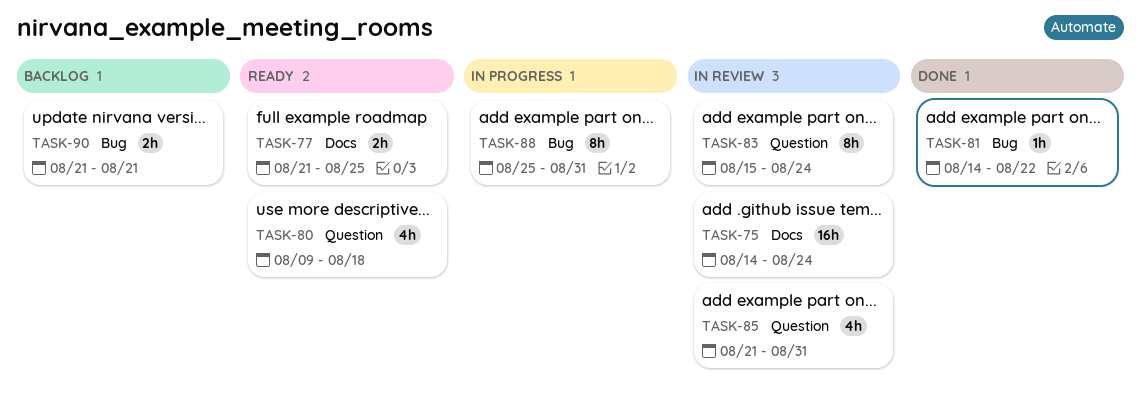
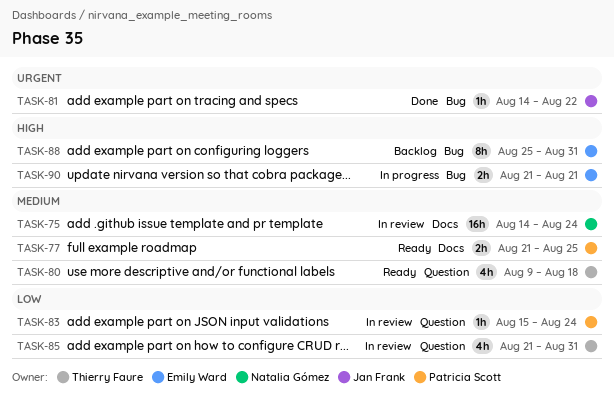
TASK-83, estimate: 8h -> 1h
TASK-88, status: In progress -> Backlog
TASK-90, status: Backlog -> In progress

